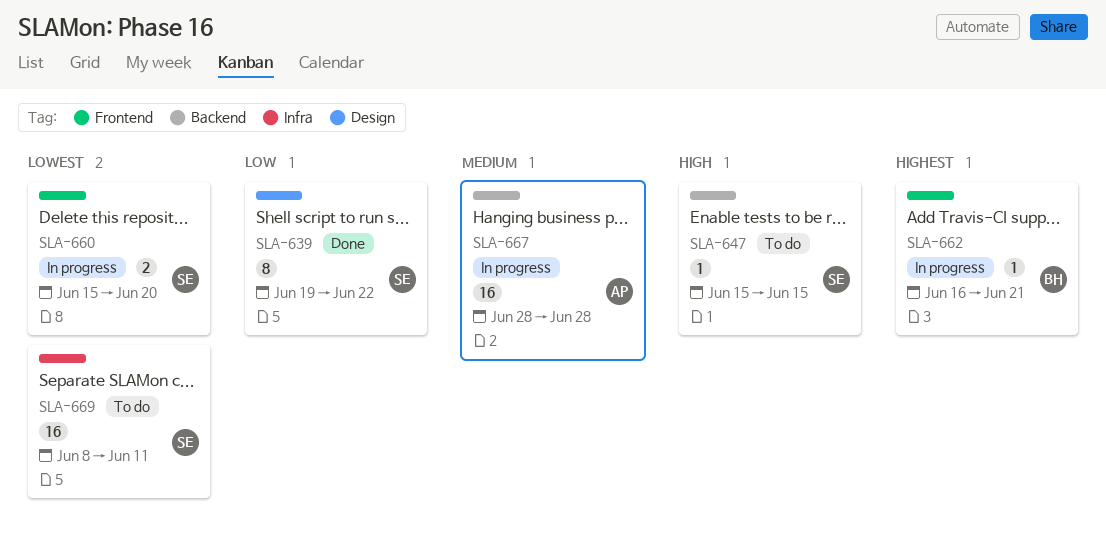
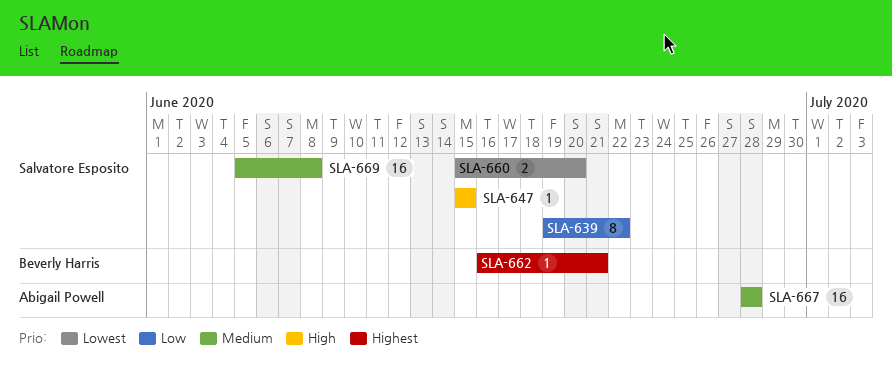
SLA-669, priority: Lowest -> Medium
SLA-669, start: Jun 8 -> Jun 5
SLA-669, due: Jun 11 -> Jun 8

